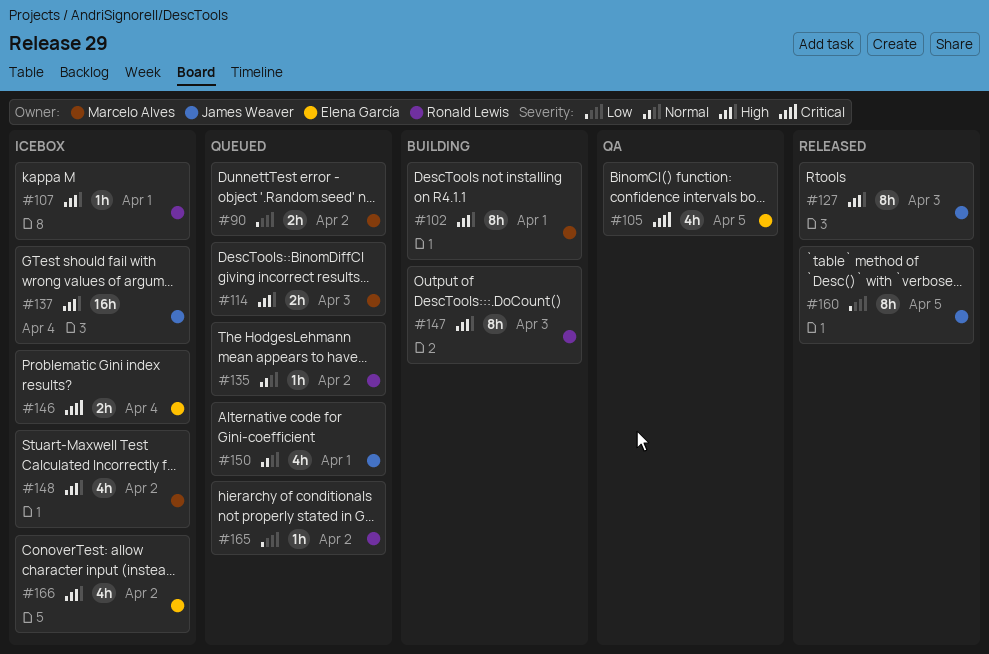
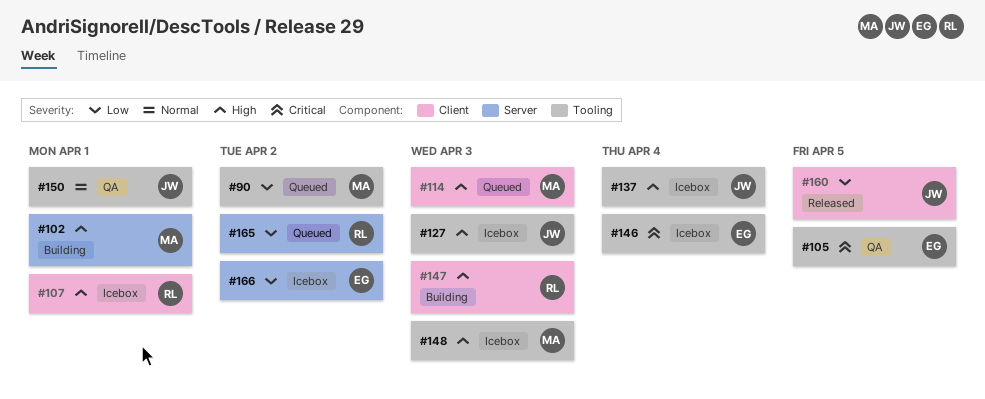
#127, status: Released -> Icebox
#135: present -> none
#148, due: Apr 2 -> Apr 3
#150, status: Queued -> QA
#166, priority: High -> Low

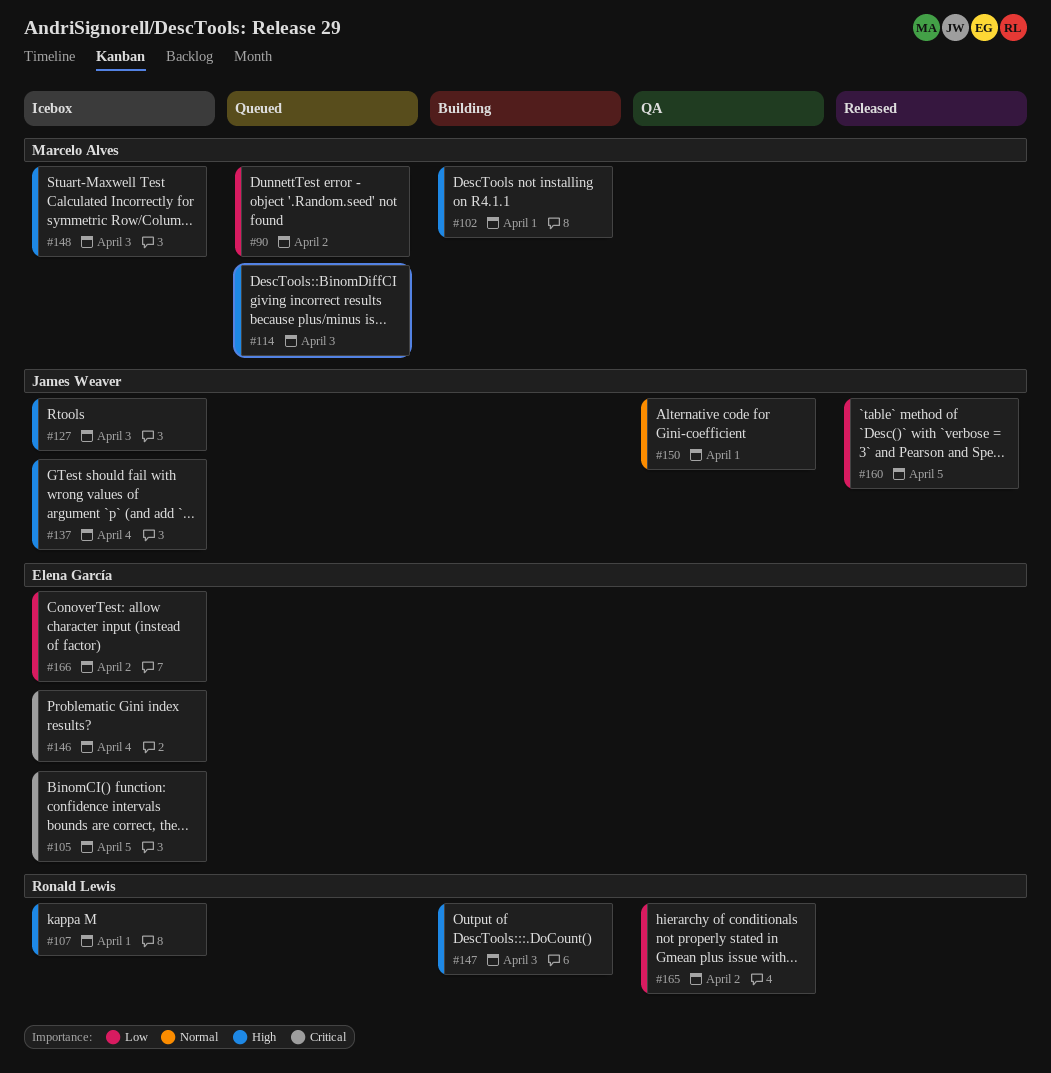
#105, status: QA -> Icebox
#165, status: Queued -> QA

